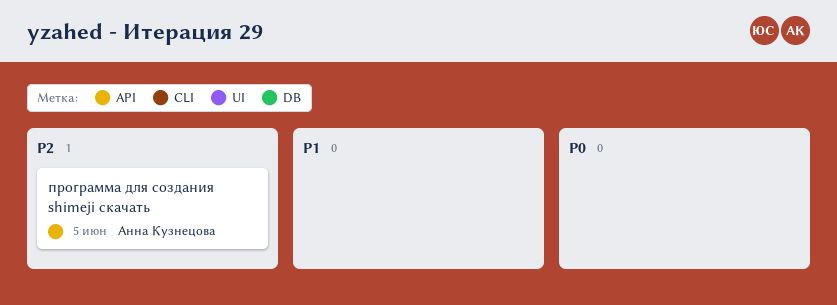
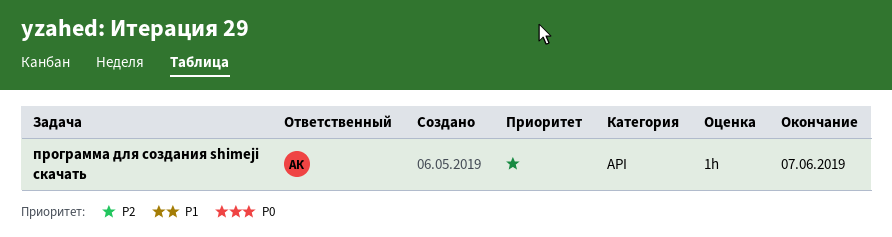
программа для создания shimeji скачать, due: Jun 5 -> Jun 7

